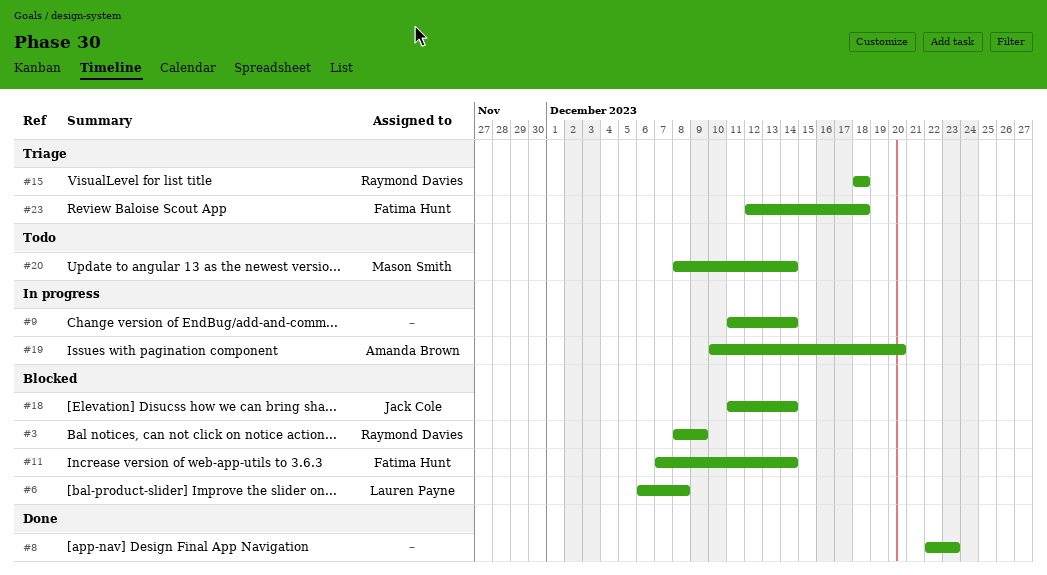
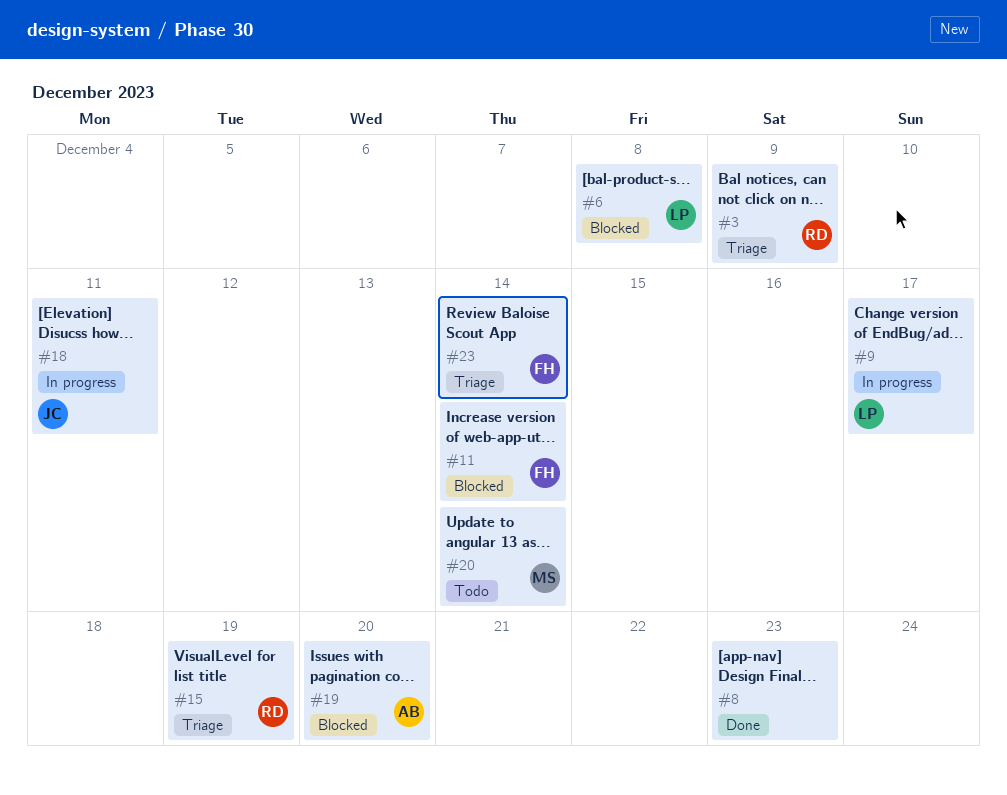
#3, status: Blocked -> Triage
#9, owner: none -> Lauren Payne
#9, due: Dec 14 -> Dec 17
#15, due: Dec 18 -> Dec 19
#18, status: Blocked -> In progress
#18, due: Dec 14 -> Dec 11
#19, status: In progress -> Blocked
#23, due: Dec 18 -> Dec 14

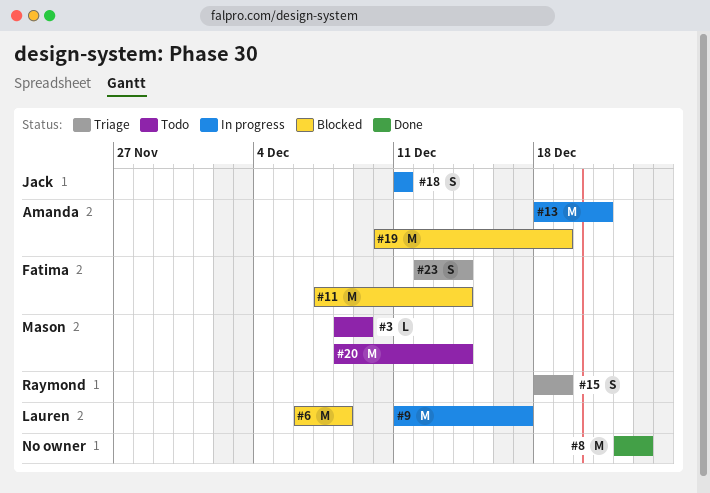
#3, status: Triage -> Todo
#3, owner: Raymond -> Mason
#13: none -> present
#19, due: Dec 20 -> Dec 19

